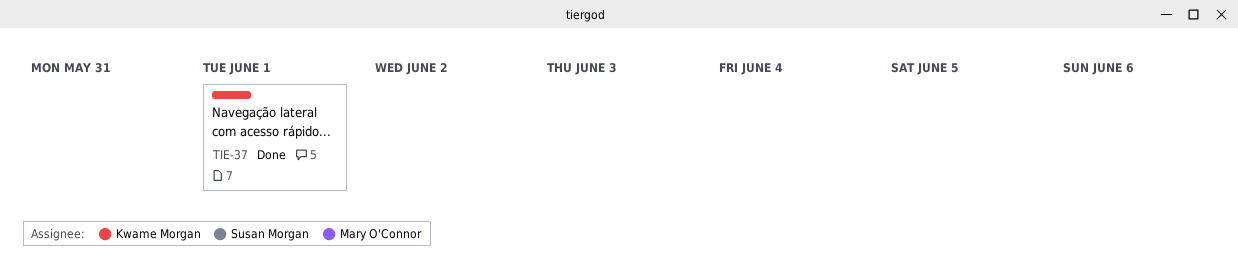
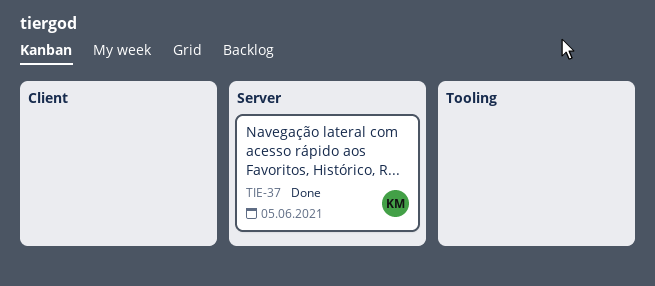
TIE-37, due: Jun 1 -> Jun 5

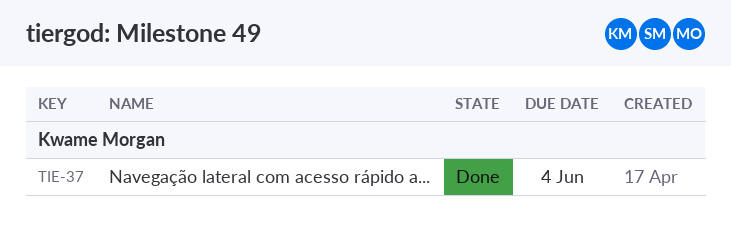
TIE-37, due: Jun 5 -> Jun 4

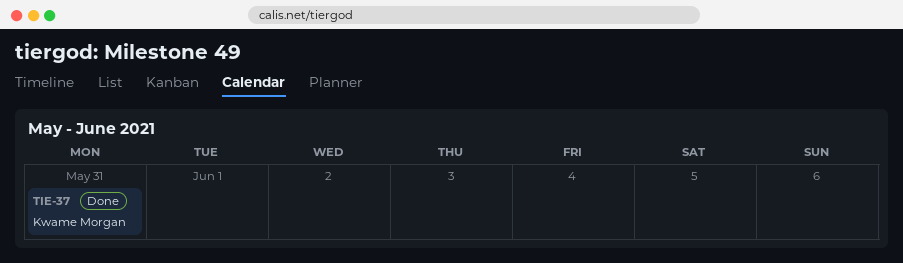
TIE-37, due: Jun 4 -> May 31

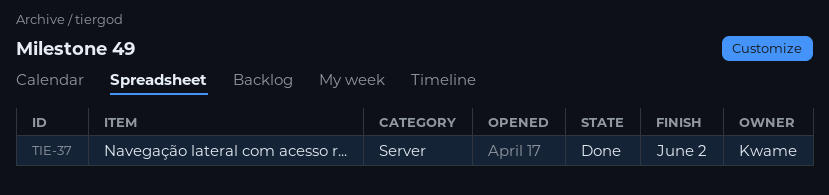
TIE-37, due: May 31 -> Jun 2

